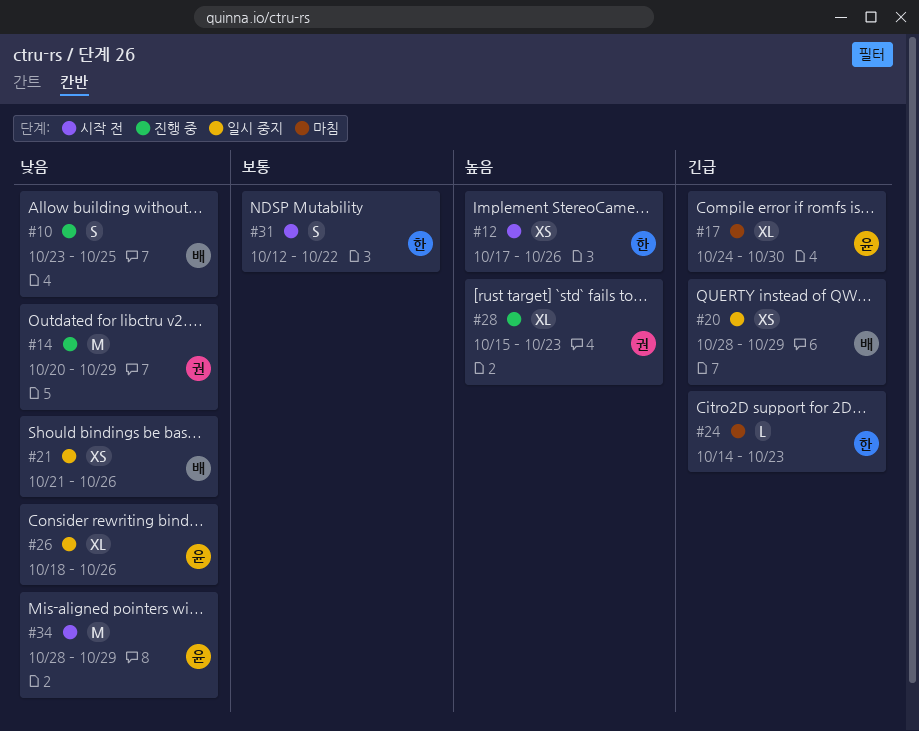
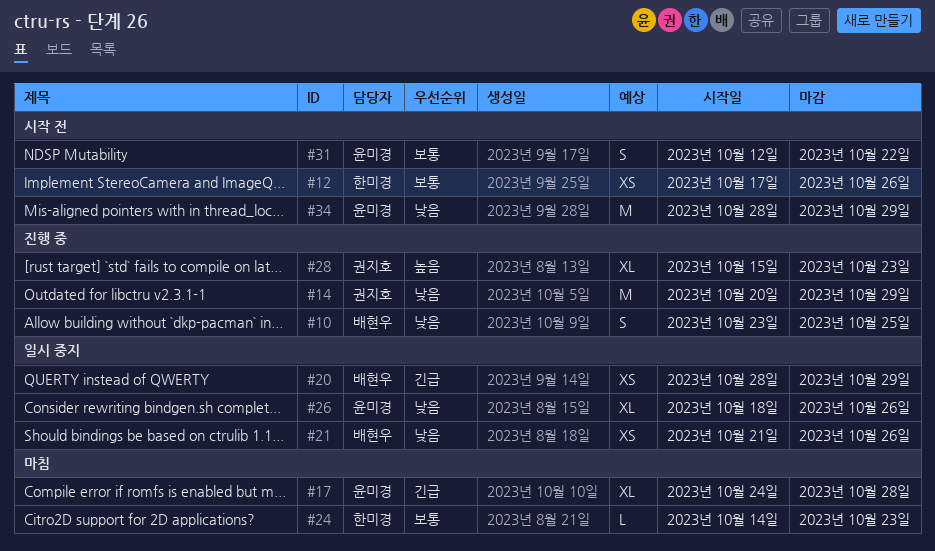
#12, priority: 높음 -> 보통
#17, due: Oct 30 -> Oct 28
#24, priority: 긴급 -> 보통
#31, owner: 한미경 -> 윤미경

